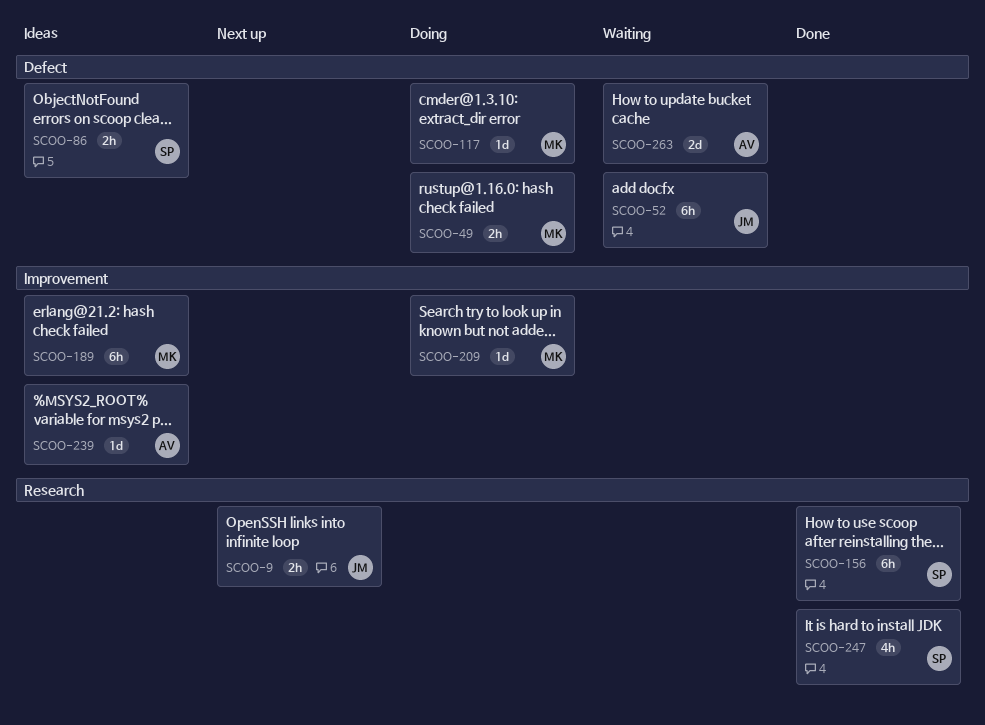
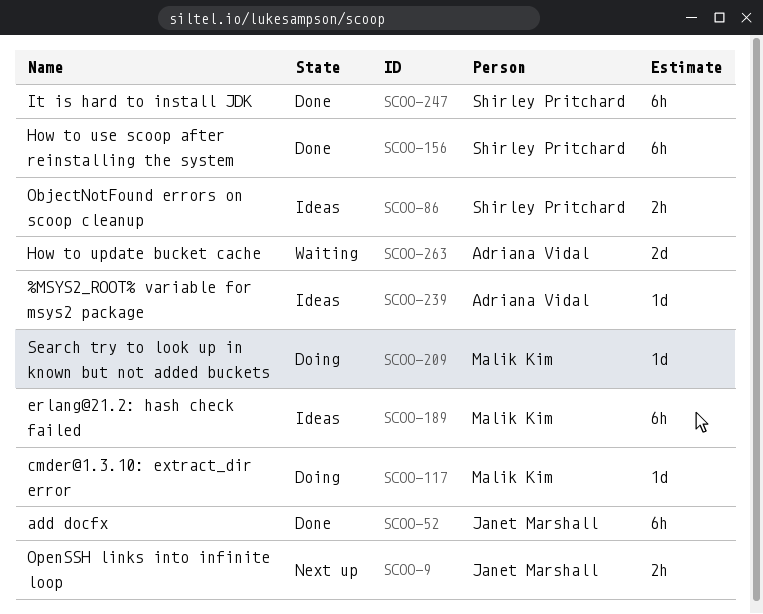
SCOO-49: present -> none
SCOO-52, status: Waiting -> Done
SCOO-247, estimate: 4h -> 6h

